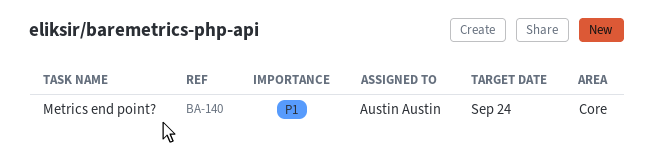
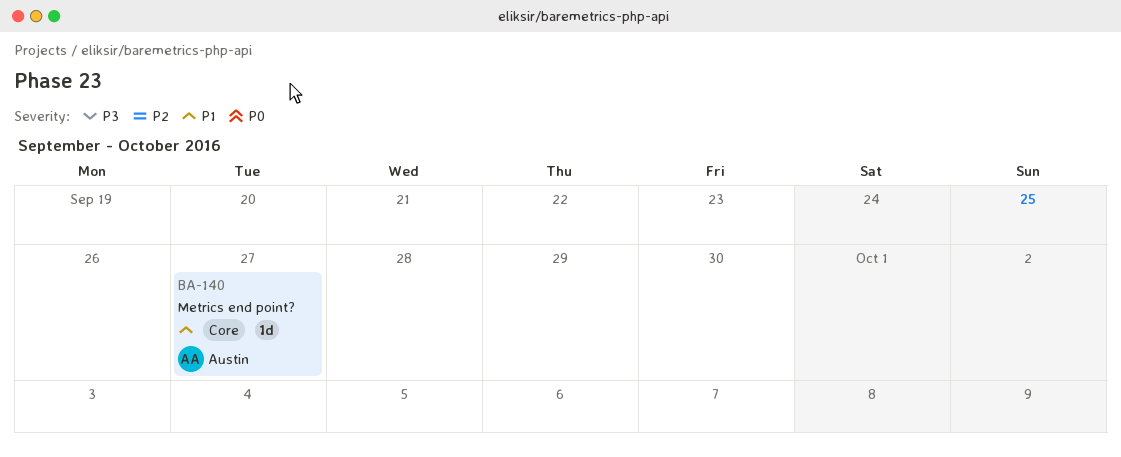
BA-140, due: Sep 24 -> Sep 27

